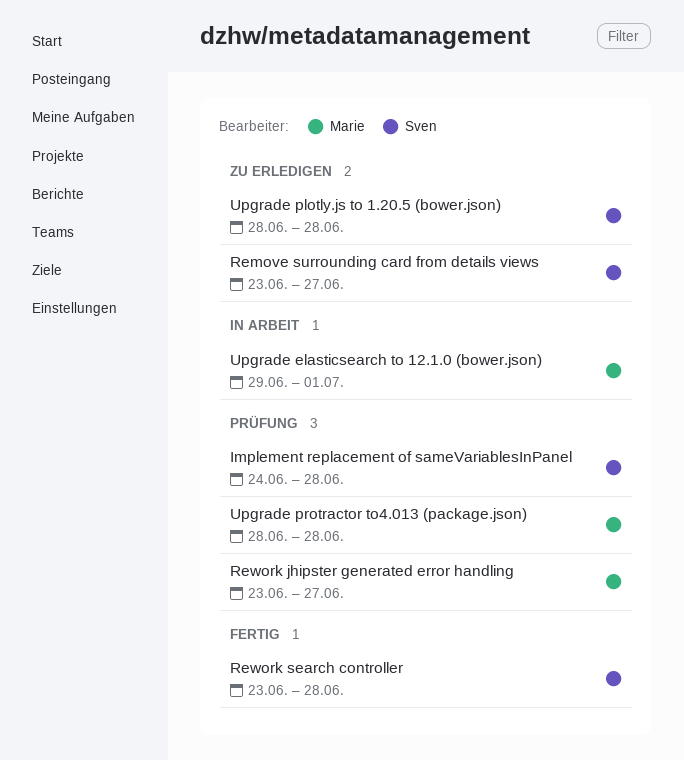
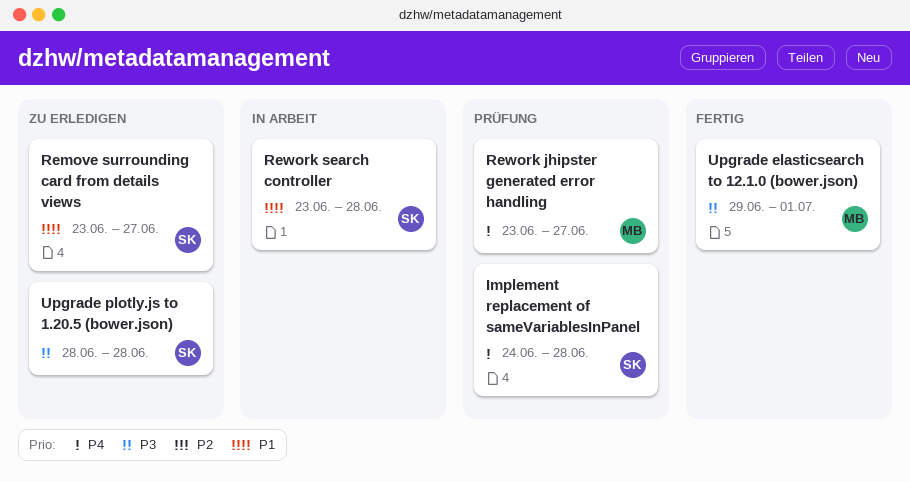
Rework search controller, status: Fertig -> In Arbeit
Upgrade elasticsearch to 12.1.0 (bower.json), status: In Arbeit -> Fertig
Upgrade protractor to4.013 (package.json): present -> none

